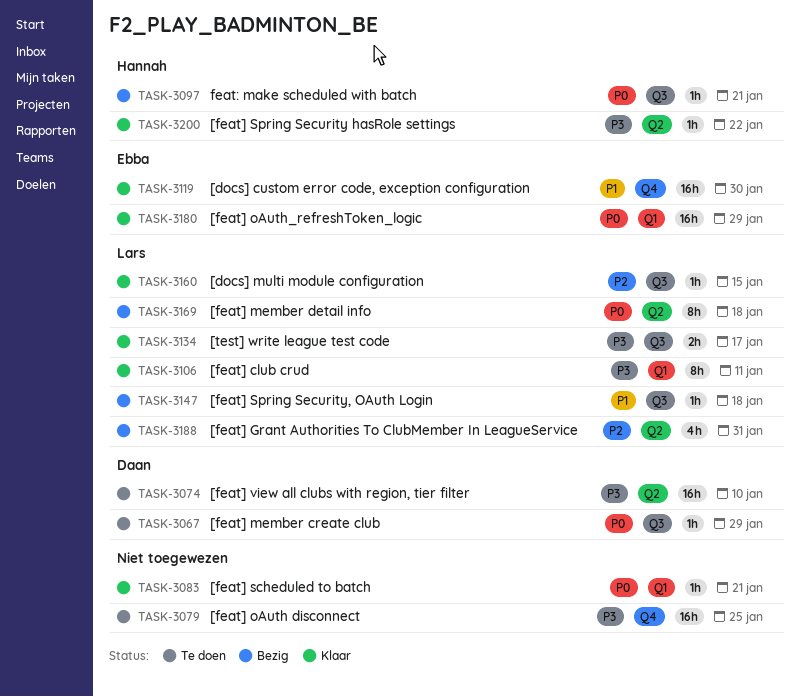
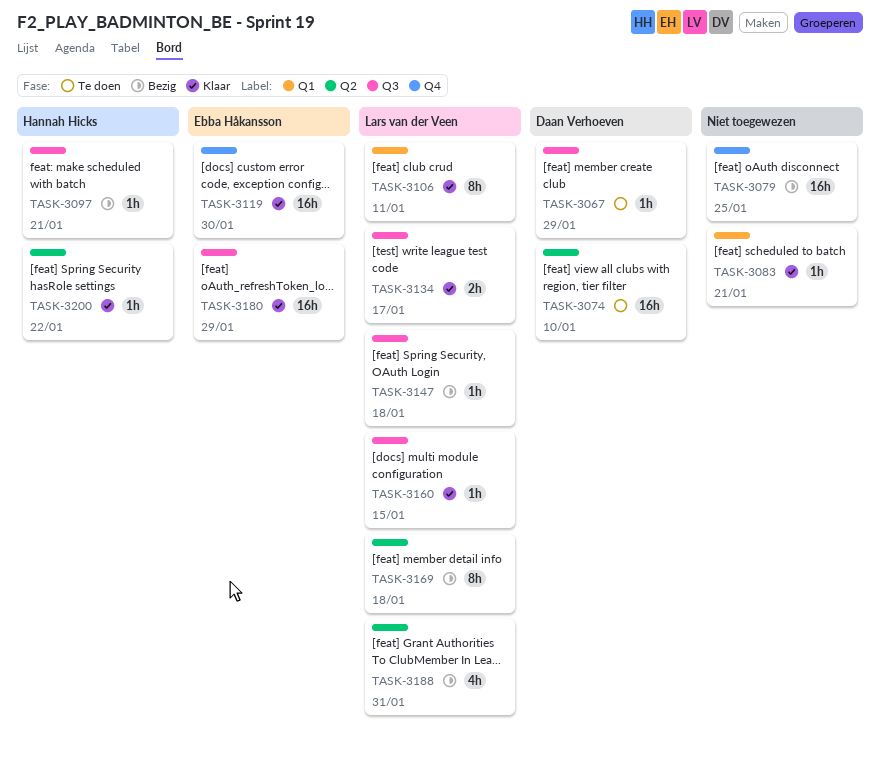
TASK-3079, status: Te doen -> Bezig
TASK-3180, label: Q1 -> Q3

